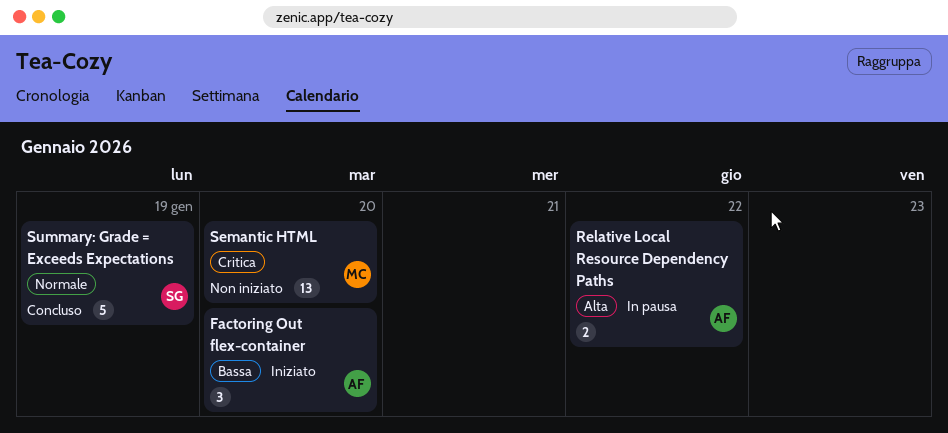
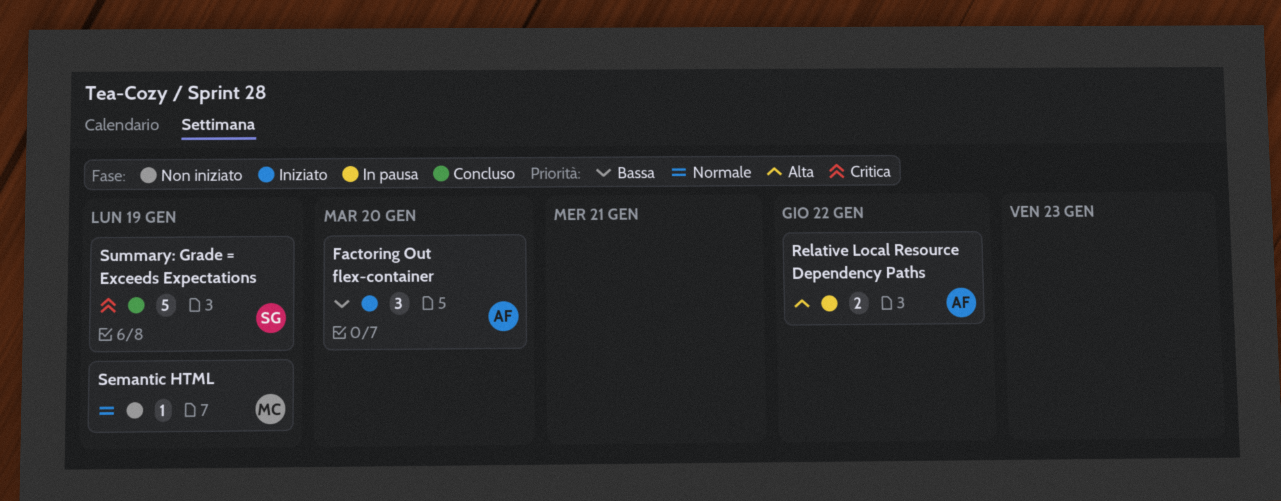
Semantic HTML, priority: Critica -> Normale
Semantic HTML, estimate: 13 -> 1
Semantic HTML, due: Jan 20 -> Jan 19
Summary: Grade = Exceeds Expectations, priority: Normale -> Critica

